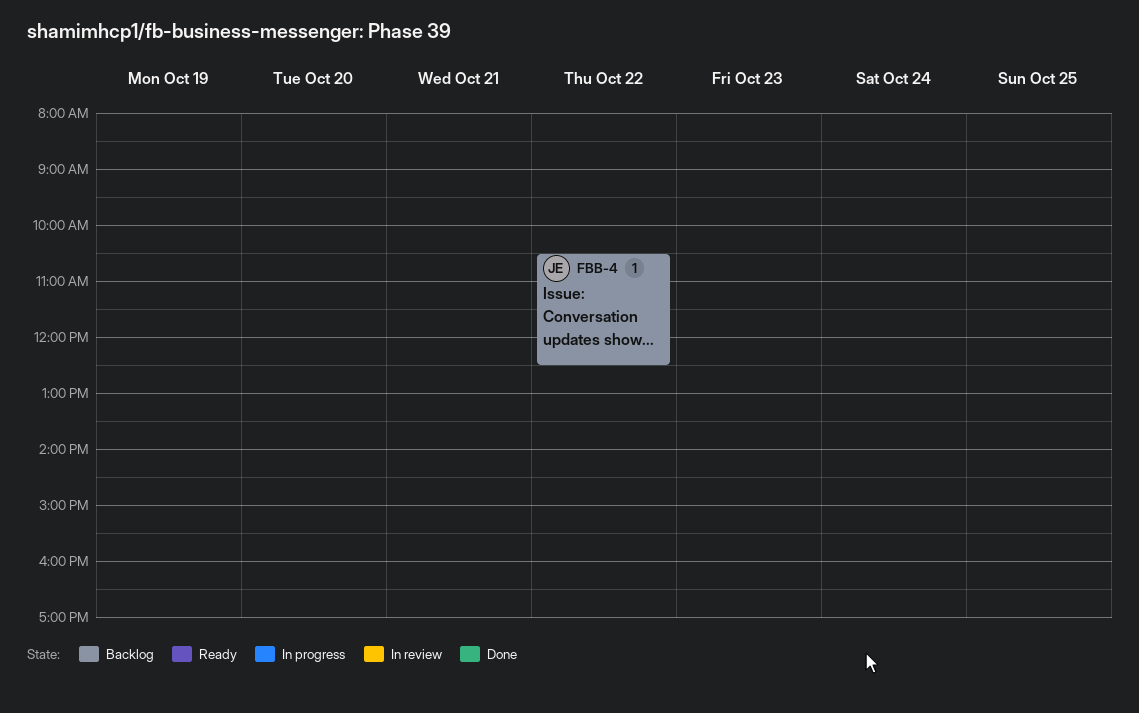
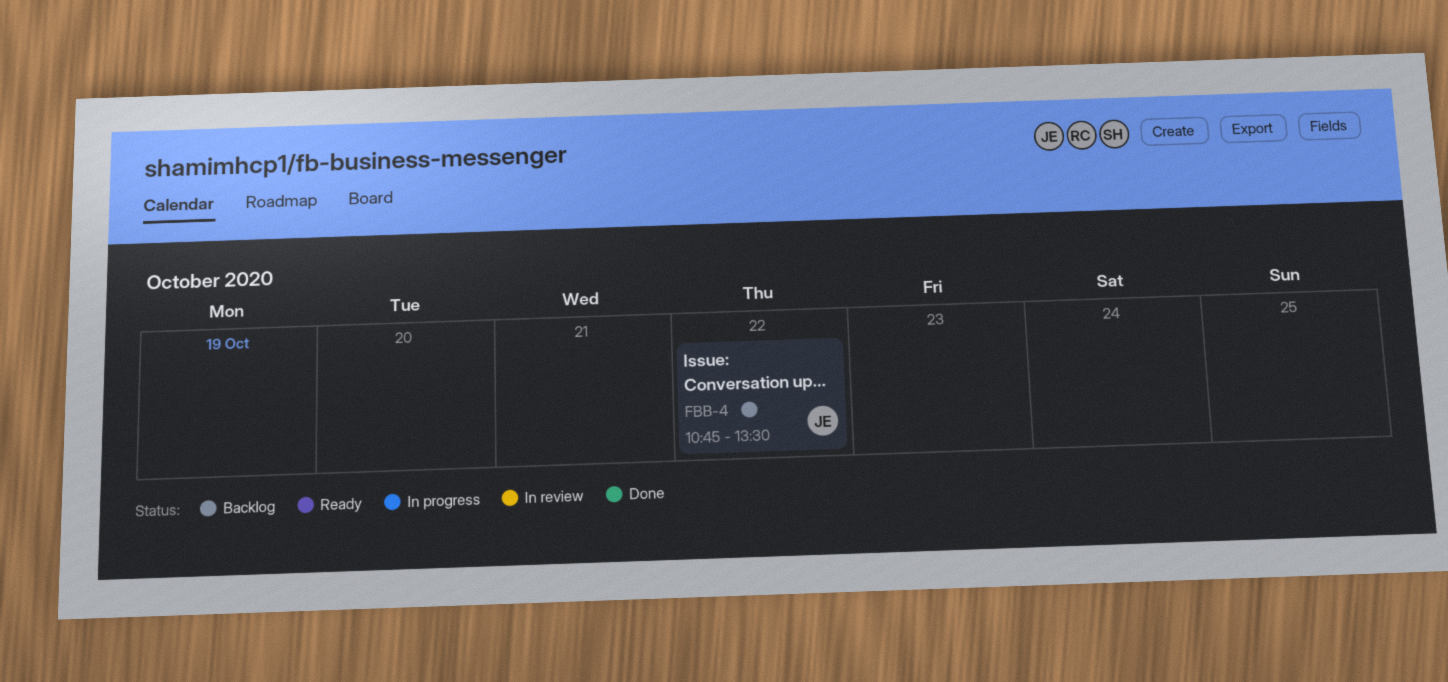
FBB-4, begins: 10:30 -> 10:45
FBB-4, ends: 12:30 -> 13:30

